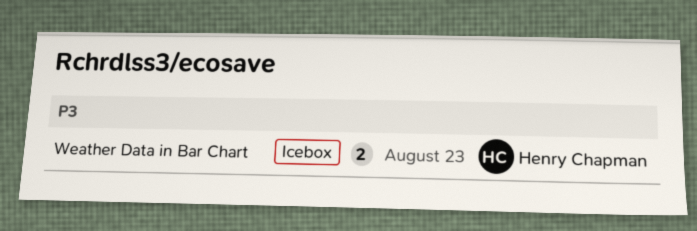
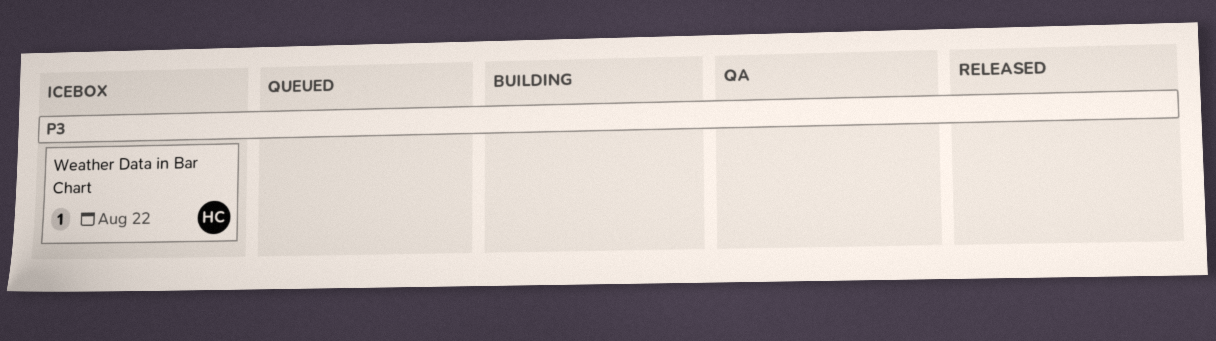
Weather Data in Bar Chart, estimate: 2 -> 1
Weather Data in Bar Chart, due: Aug 23 -> Aug 22

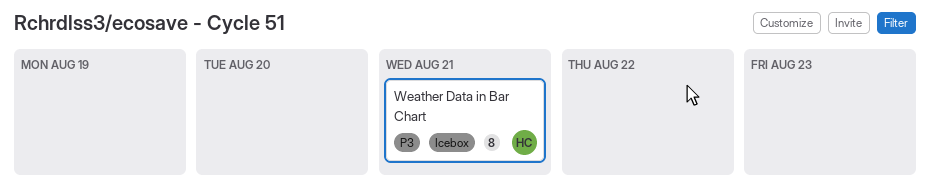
Weather Data in Bar Chart, estimate: 1 -> 8
Weather Data in Bar Chart, due: Aug 22 -> Aug 21

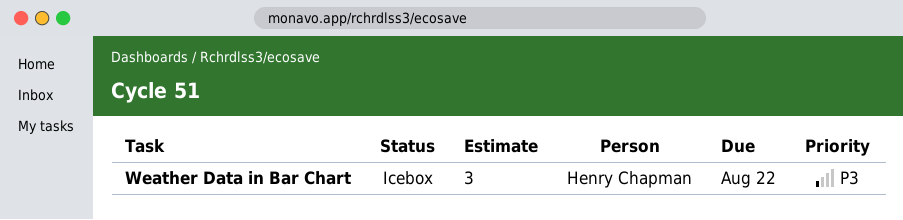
Weather Data in Bar Chart, estimate: 8 -> 3
Weather Data in Bar Chart, due: Aug 21 -> Aug 22

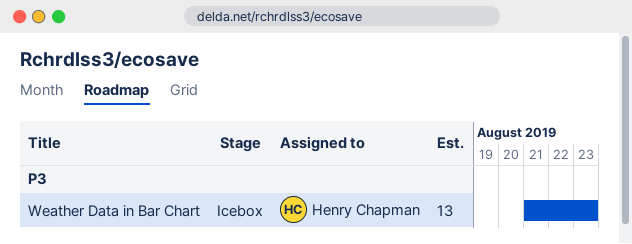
Weather Data in Bar Chart, estimate: 3 -> 13
Weather Data in Bar Chart, due: Aug 22 -> Aug 23

